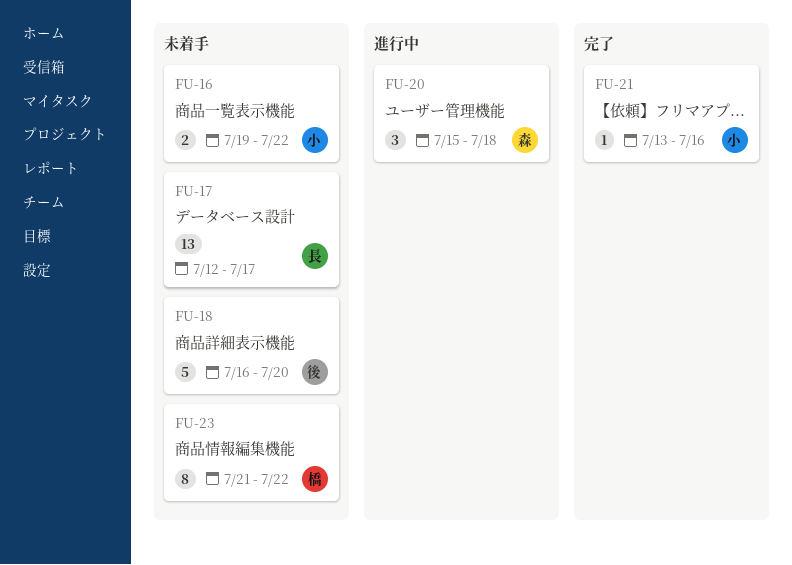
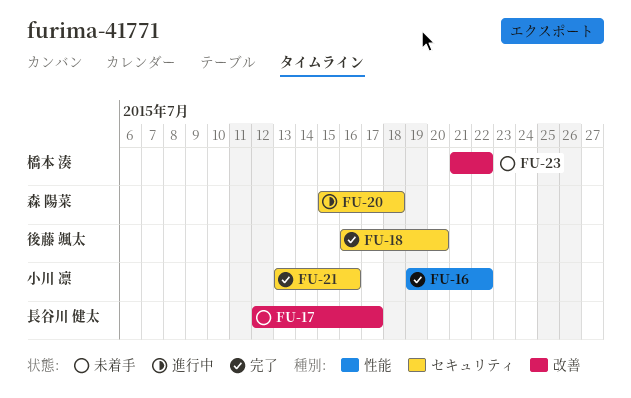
FU-16, status: 未着手 -> 完了
FU-18, status: 未着手 -> 完了

